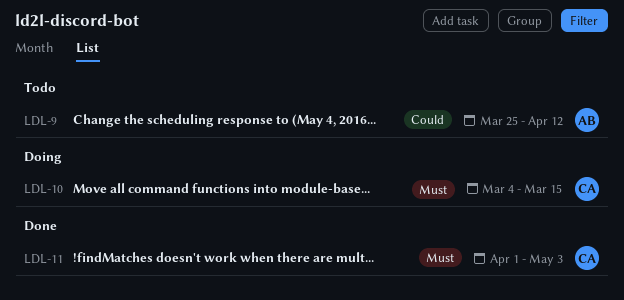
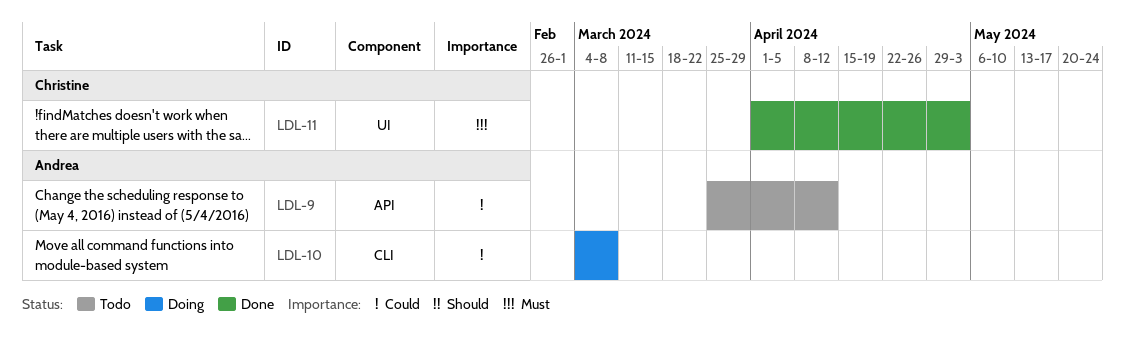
LDL-10, owner: Christine -> Andrea
LDL-10, priority: Must -> Could
LDL-10, due: Mar 15 -> Mar 8

